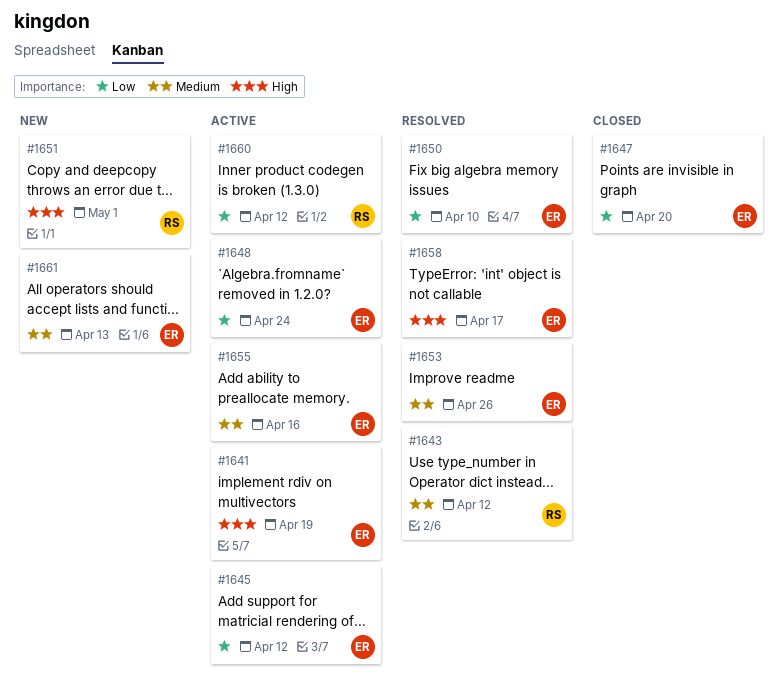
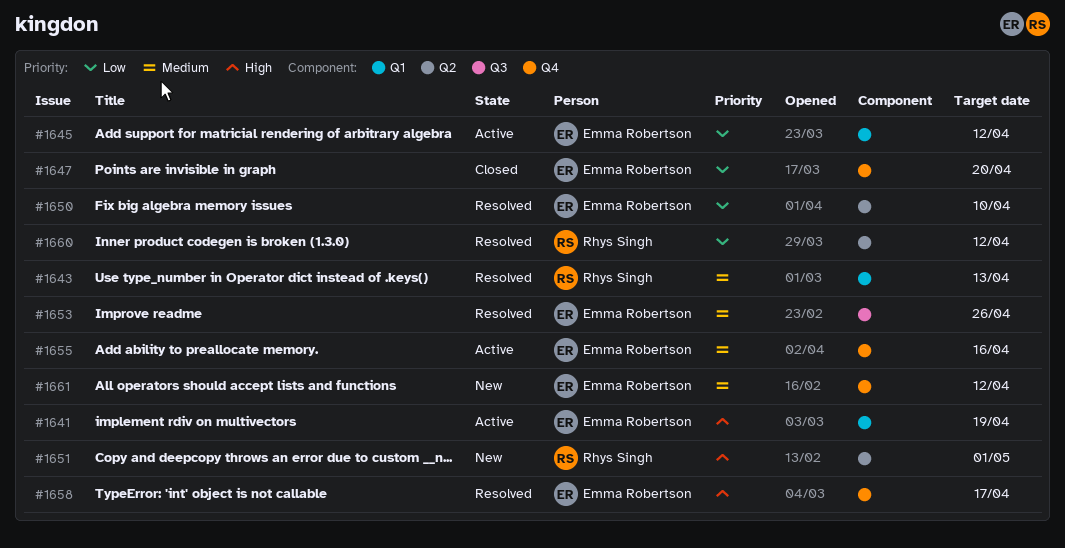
#1643, due: Apr 12 -> Apr 13
#1648: present -> none
#1660, status: Active -> Resolved
#1661, due: Apr 13 -> Apr 12

